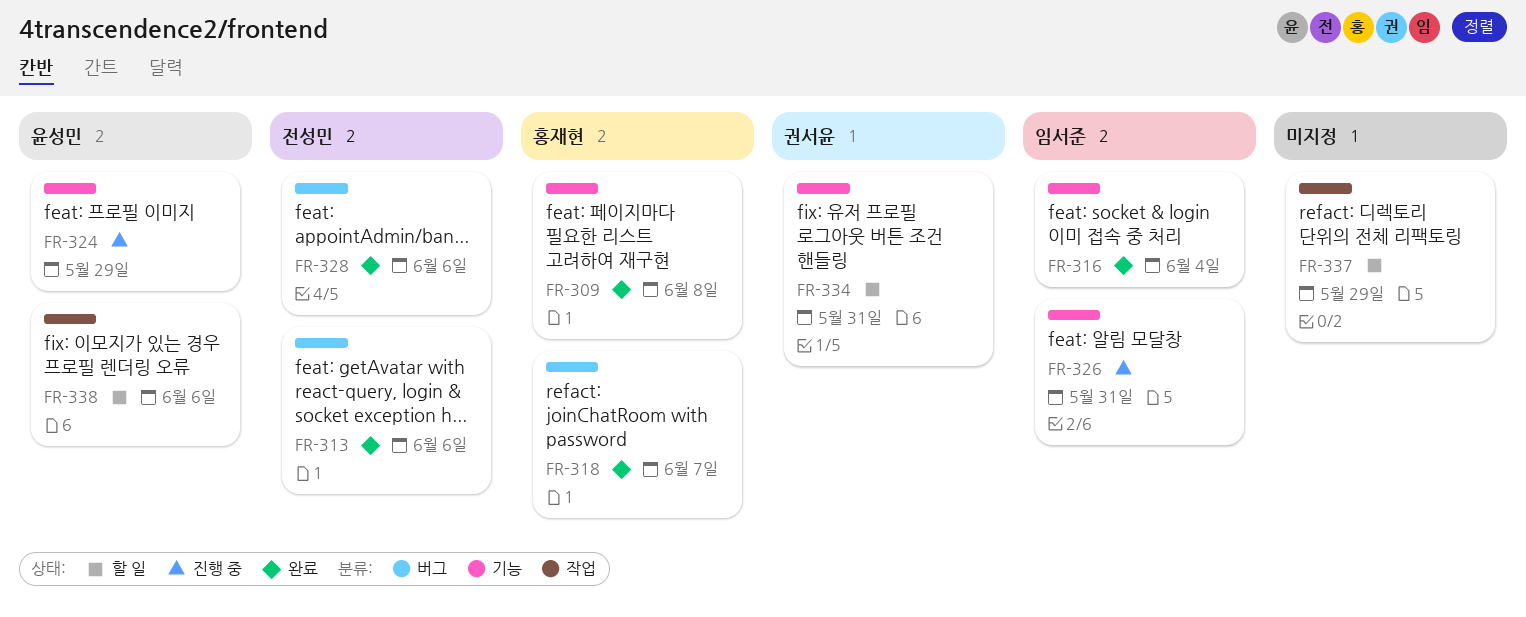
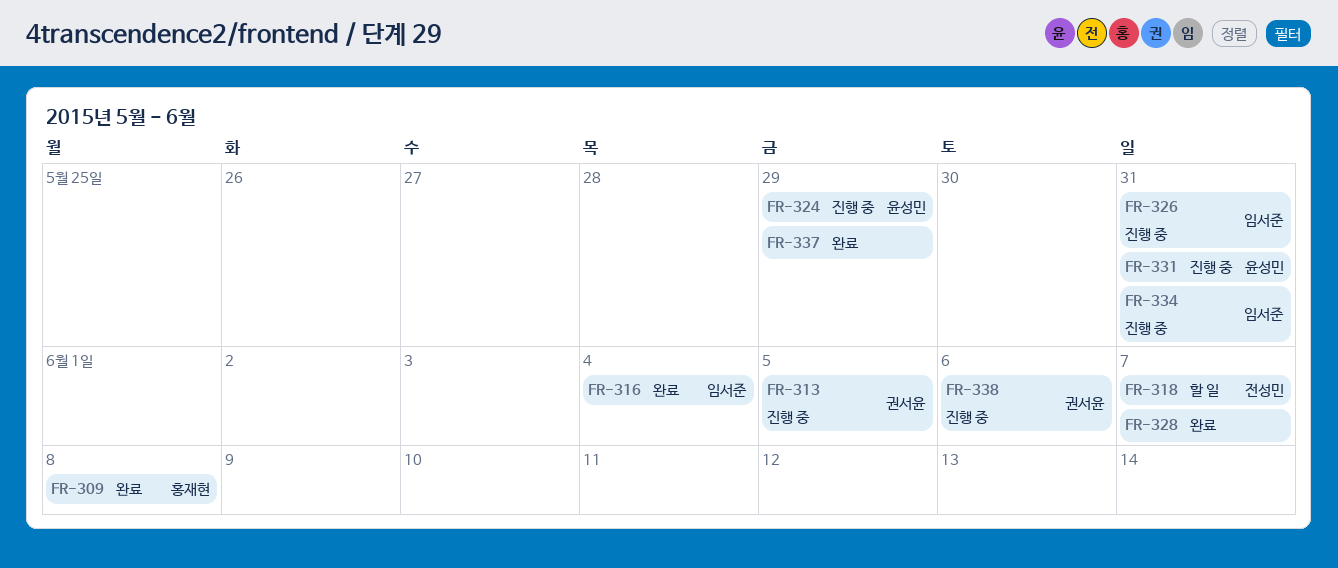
FR-313, status: 완료 -> 진행 중
FR-313, owner: 전성민 -> 권서윤
FR-313, due: Jun 6 -> Jun 5
FR-318, status: 완료 -> 할 일
FR-318, owner: 홍재현 -> 전성민
FR-328, owner: 전성민 -> none
FR-328, due: Jun 6 -> Jun 7
FR-331: none -> present
FR-334, status: 할 일 -> 진행 중
FR-334, owner: 권서윤 -> 임서준
FR-337, status: 할 일 -> 완료
FR-338, status: 할 일 -> 진행 중
FR-338, owner: 윤성민 -> 권서윤

